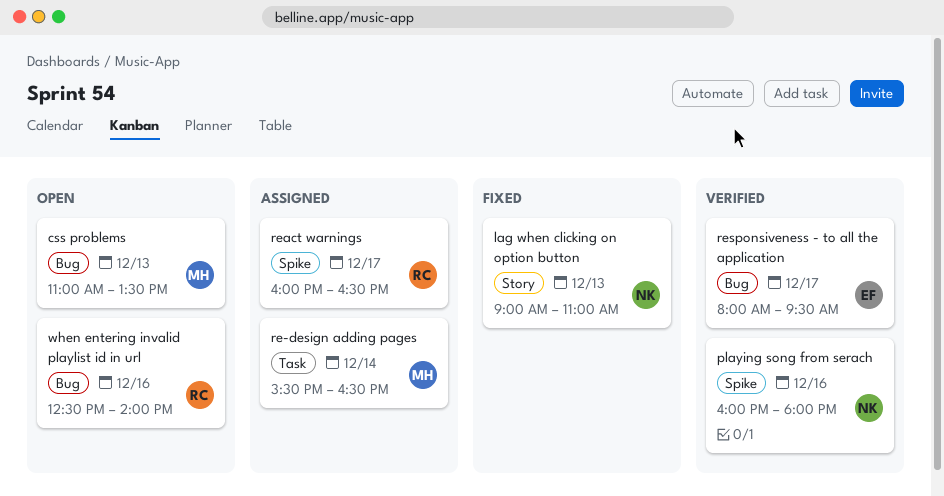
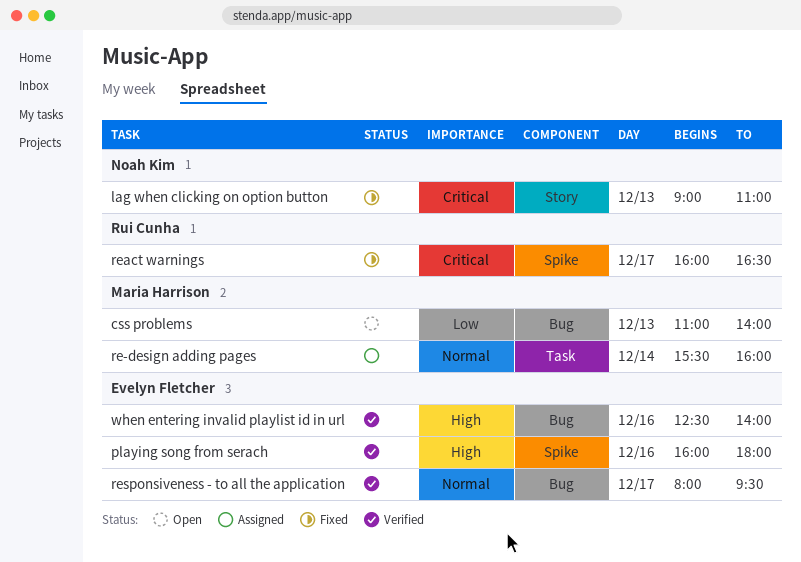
css problems, ends: 13:30 -> 14:00
playing song from serach, owner: Noah Kim -> Evelyn Fletcher
re-design adding pages, ends: 16:30 -> 16:00
react warnings, status: Assigned -> Fixed
when entering invalid playlist id in url, status: Open -> Verified
when entering invalid playlist id in url, owner: Rui Cunha -> Evelyn Fletcher

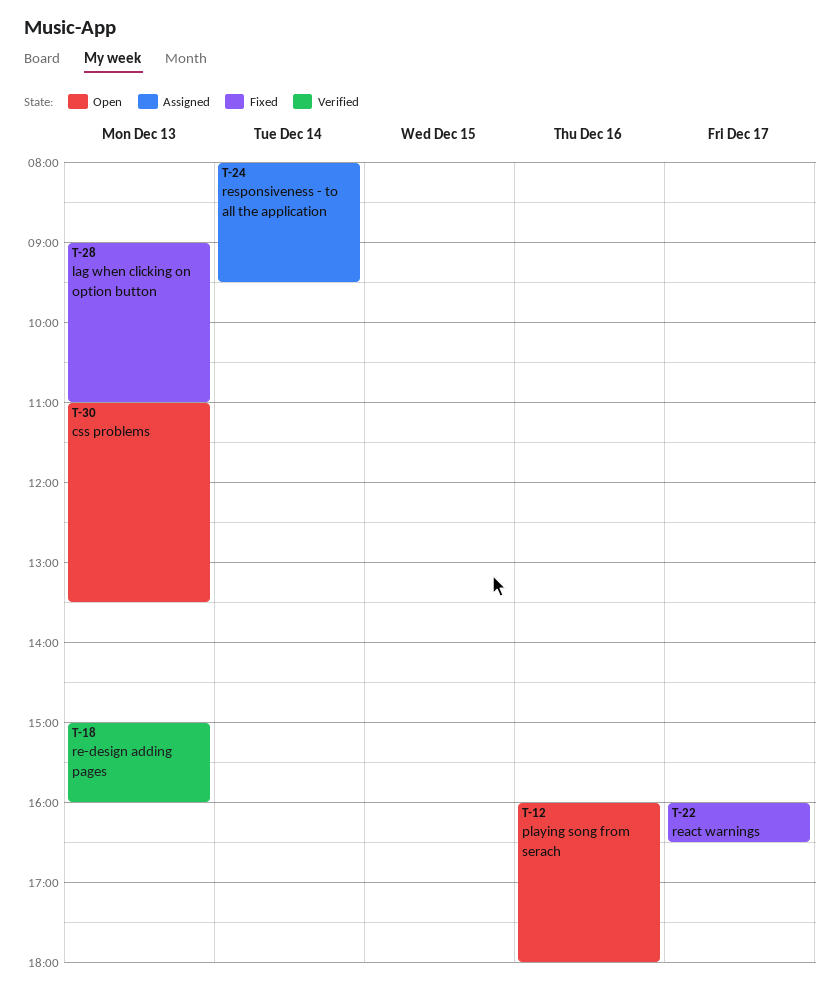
css problems, ends: 14:00 -> 13:30
playing song from serach, status: Verified -> Open
re-design adding pages, status: Assigned -> Verified
re-design adding pages, day: Dec 14 -> Dec 13
re-design adding pages, begins: 15:30 -> 15:00
responsiveness - to all the application, status: Verified -> Assigned
responsiveness - to all the application, day: Dec 17 -> Dec 14
when entering invalid playlist id in url: present -> none

